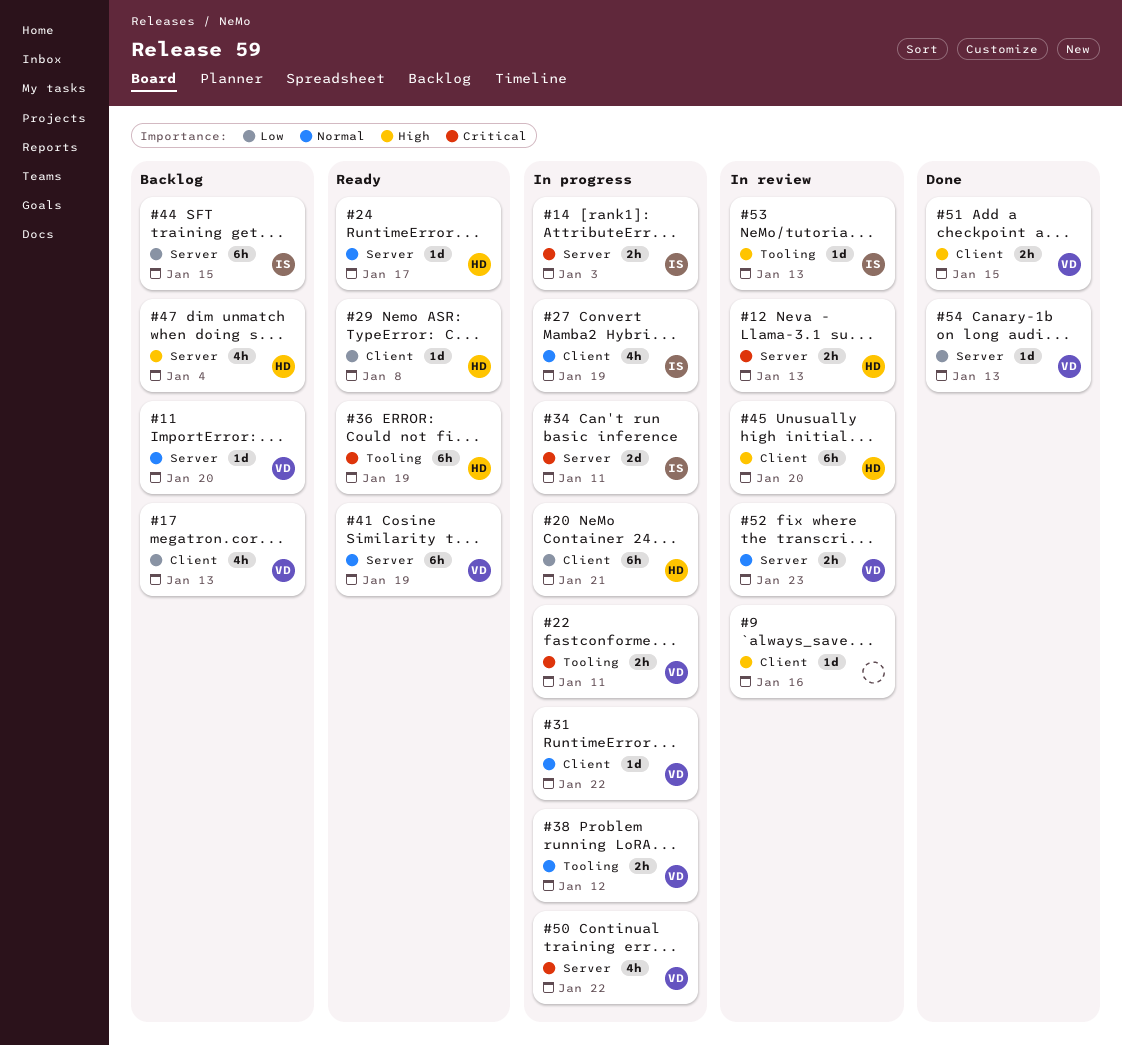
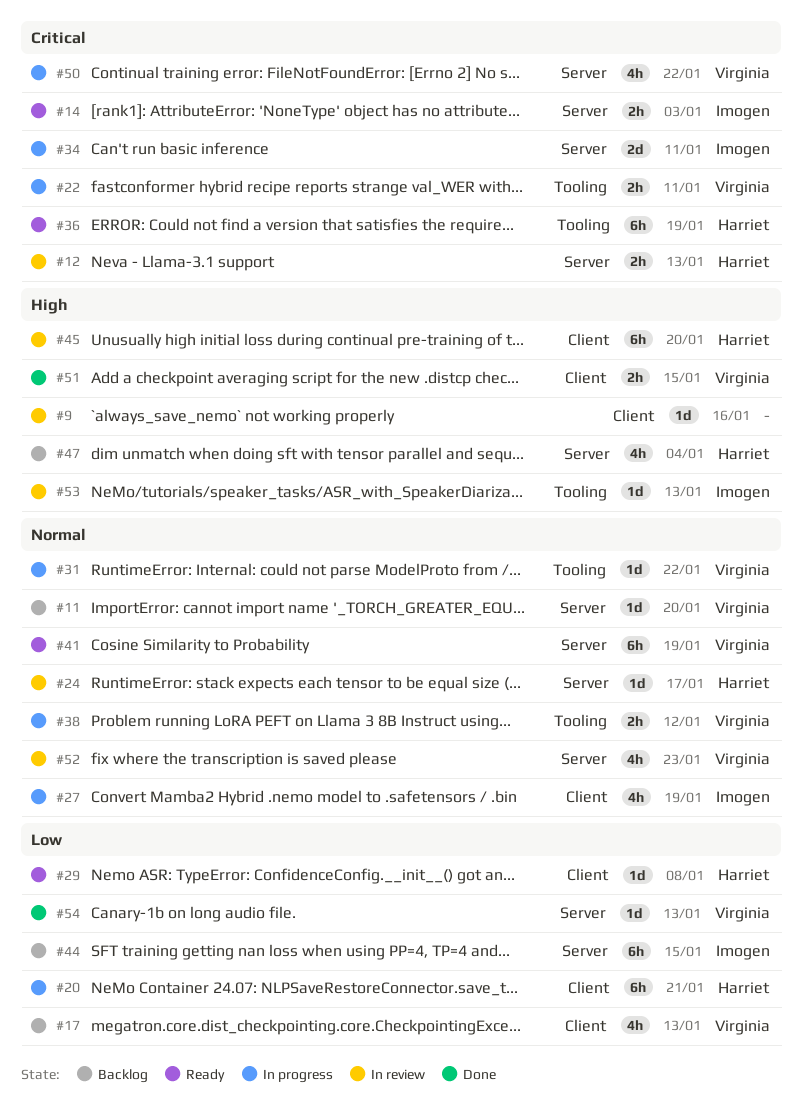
#14, status: In progress -> Ready
#24, status: Ready -> In review
#31, label: Client -> Tooling
#52, estimate: 2h -> 4h

